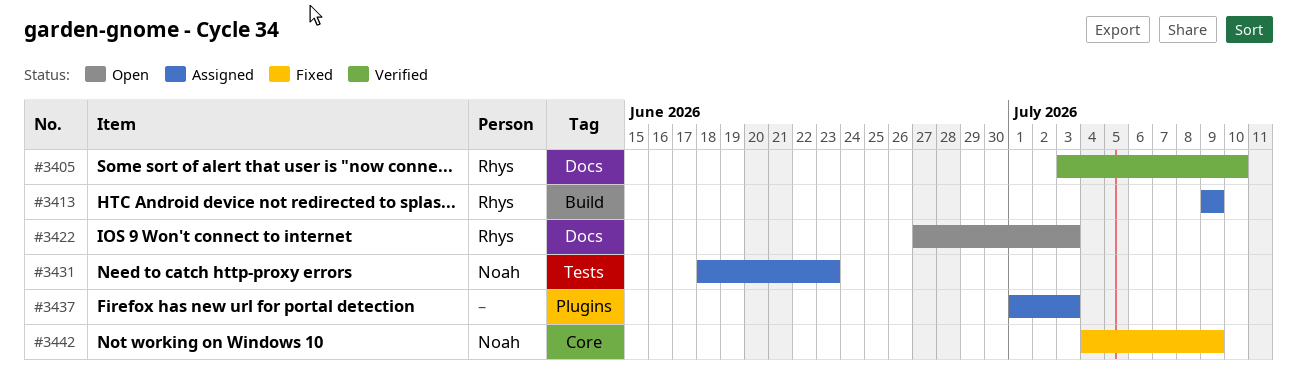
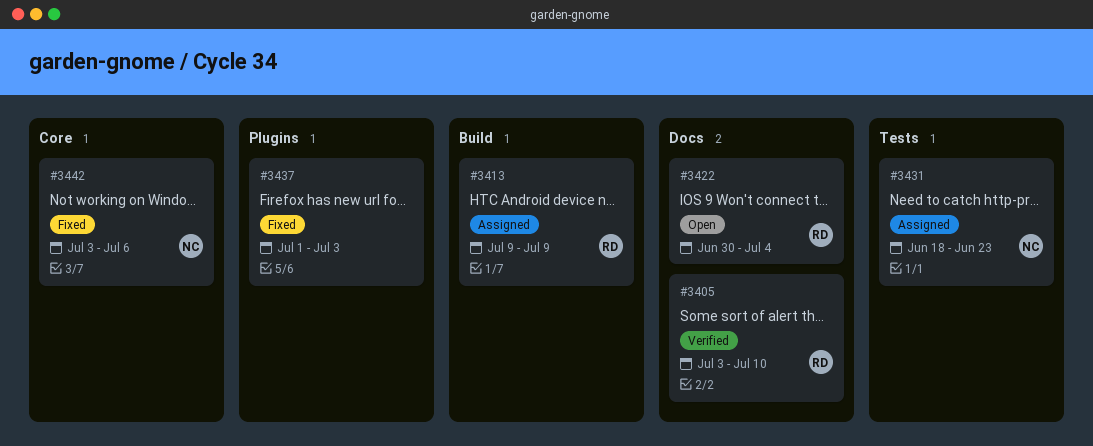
#3422, start: Jun 27 -> Jun 30
#3422, due: Jul 3 -> Jul 4
#3437, status: Assigned -> Fixed
#3442, start: Jul 4 -> Jul 3
#3442, due: Jul 9 -> Jul 6

